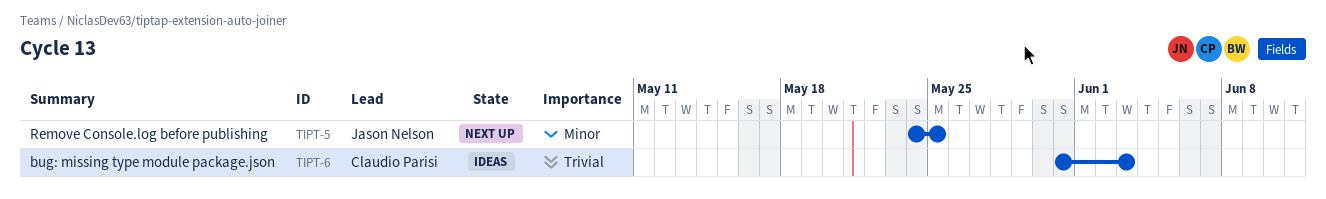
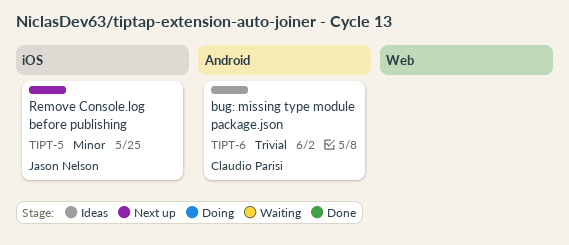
TIPT-6, due: Jun 3 -> Jun 2

